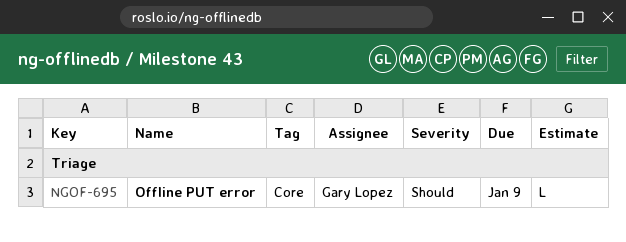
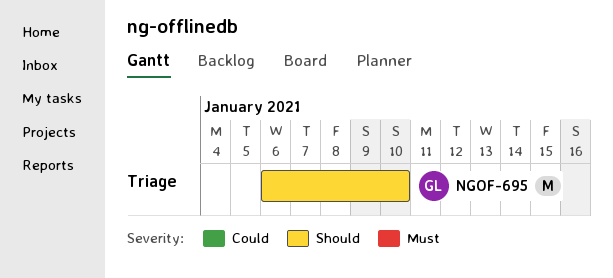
NGOF-695, estimate: L -> M
NGOF-695, due: Jan 9 -> Jan 10

